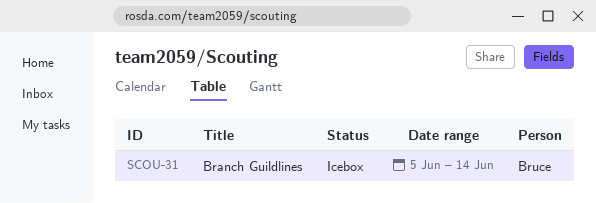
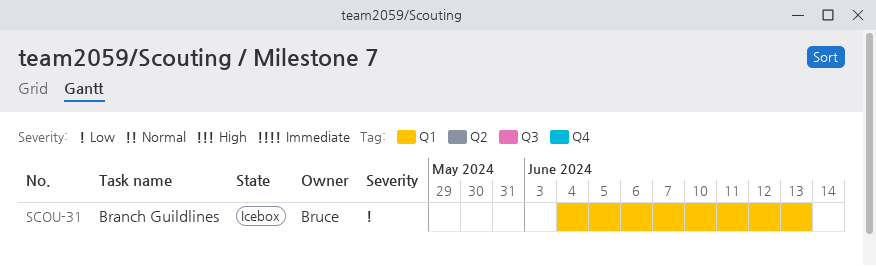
SCOU-31, start: Jun 5 -> Jun 4
SCOU-31, due: Jun 14 -> Jun 13

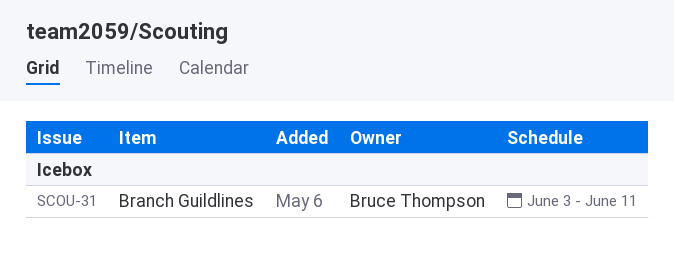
SCOU-31, start: Jun 4 -> Jun 3
SCOU-31, due: Jun 13 -> Jun 11

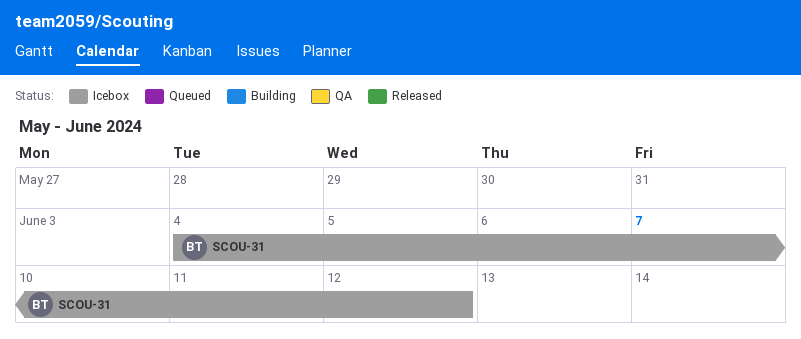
SCOU-31, start: Jun 3 -> Jun 4
SCOU-31, due: Jun 11 -> Jun 12

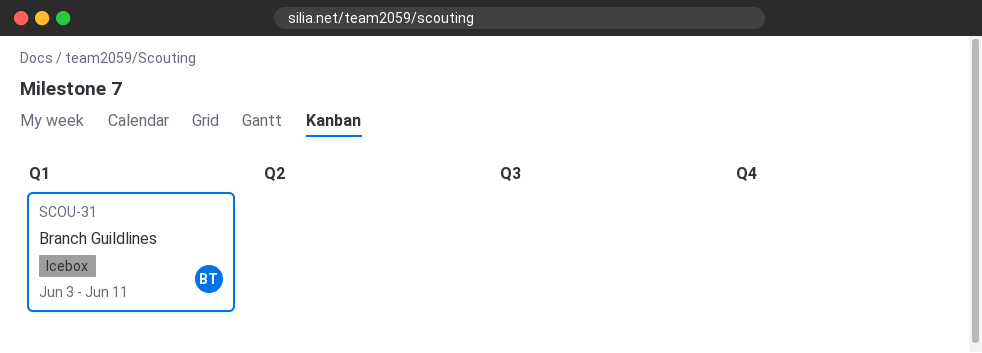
SCOU-31, start: Jun 4 -> Jun 3
SCOU-31, due: Jun 12 -> Jun 11

